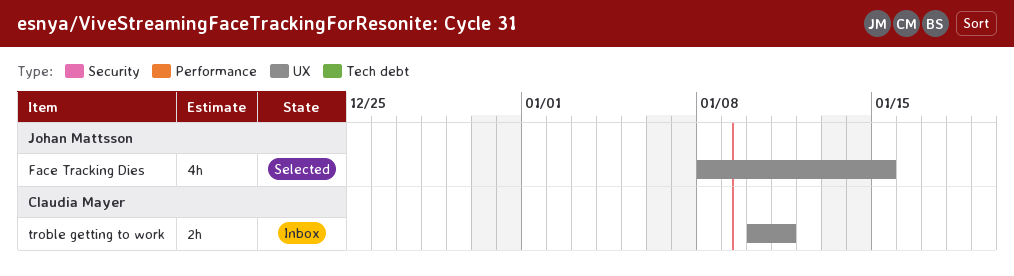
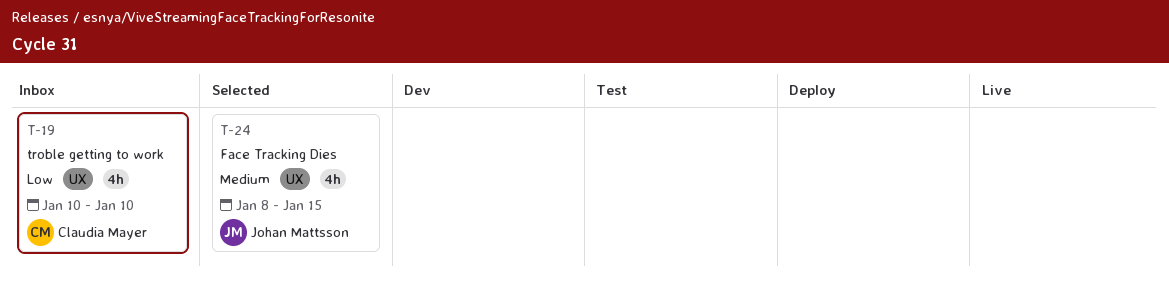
troble getting to work, estimate: 2h -> 4h
troble getting to work, due: Jan 11 -> Jan 10

